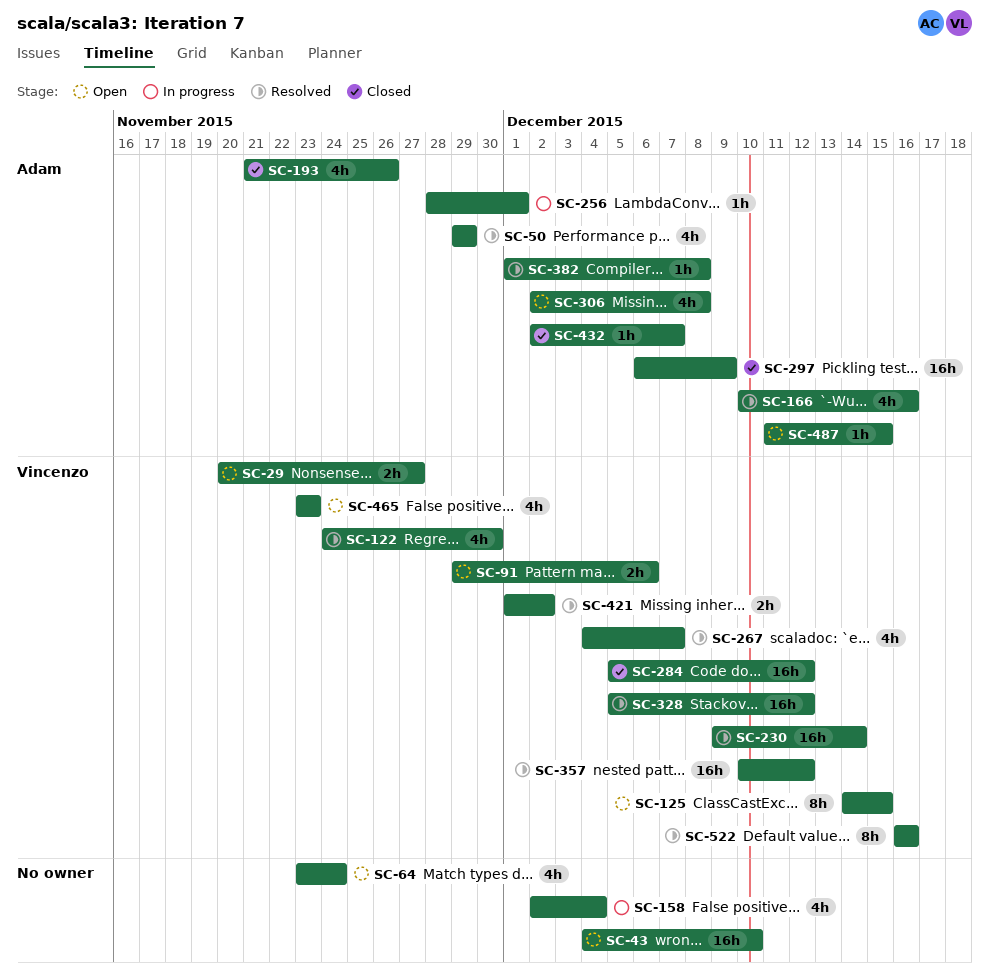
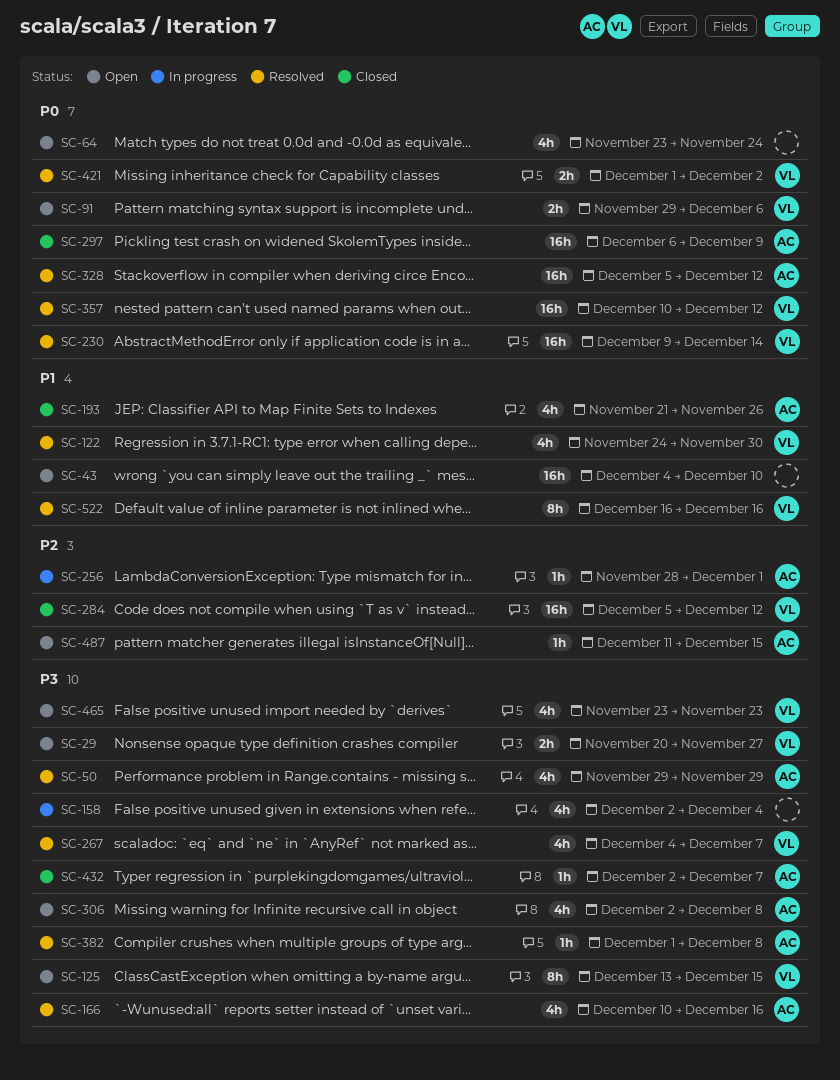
SC-125, start: Dec 14 -> Dec 13
SC-328, owner: Vincenzo -> Adam

